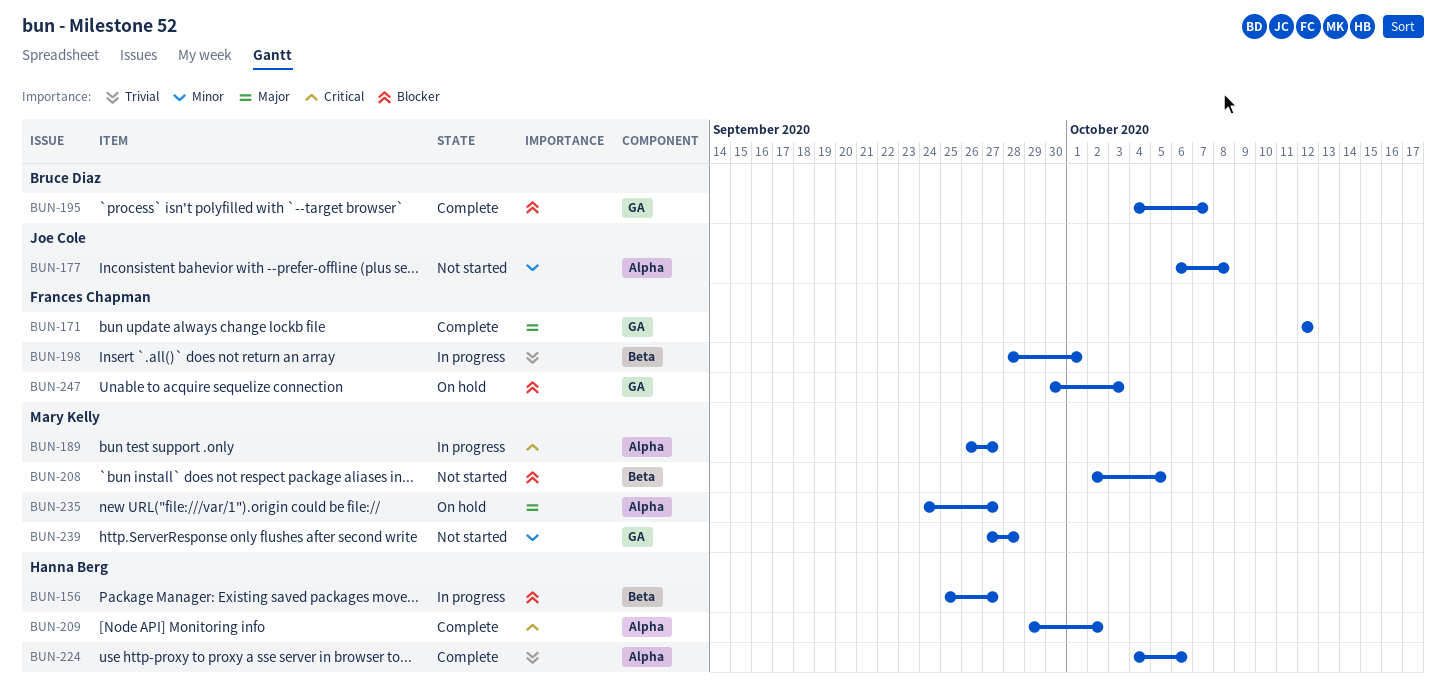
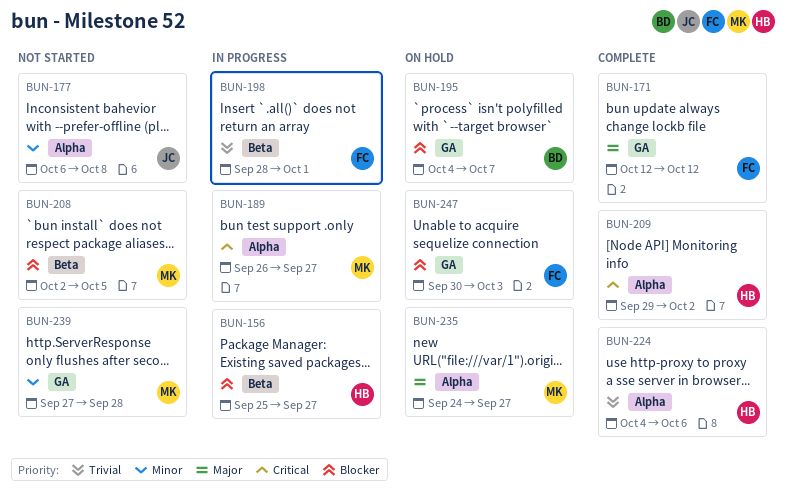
BUN-195, status: Complete -> On hold

